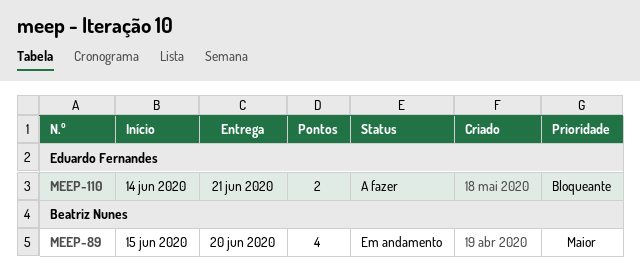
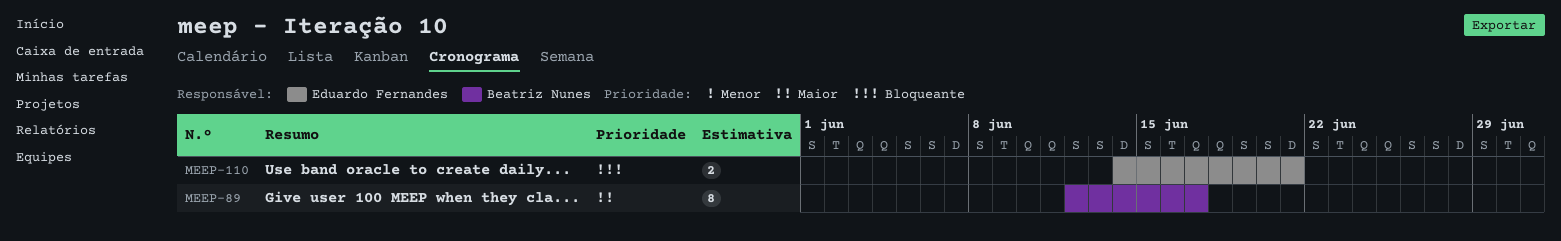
MEEP-89, estimate: 4 -> 8
MEEP-89, start: Jun 15 -> Jun 12
MEEP-89, due: Jun 20 -> Jun 17

